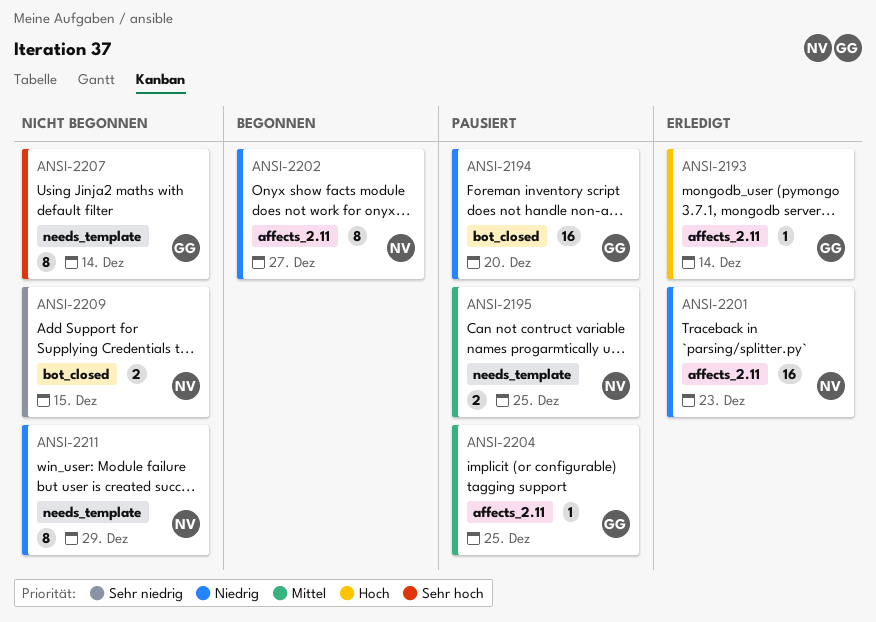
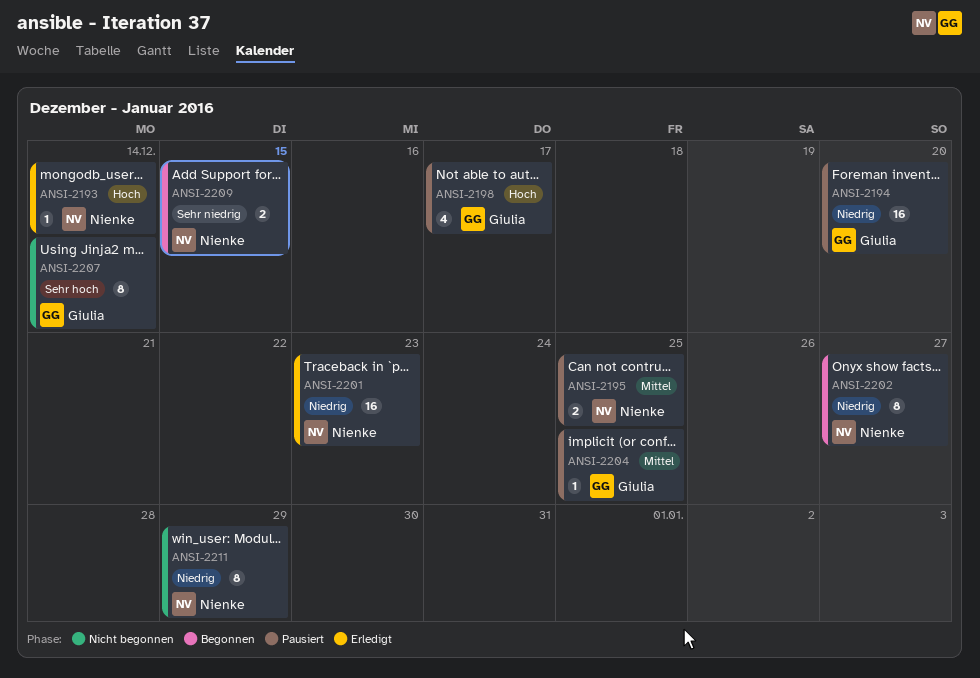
ANSI-2193, owner: Giulia -> Nienke
ANSI-2198: none -> present
ANSI-2209, status: Nicht begonnen -> Begonnen

